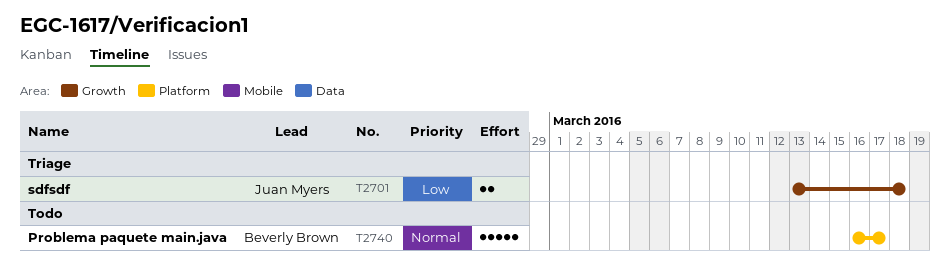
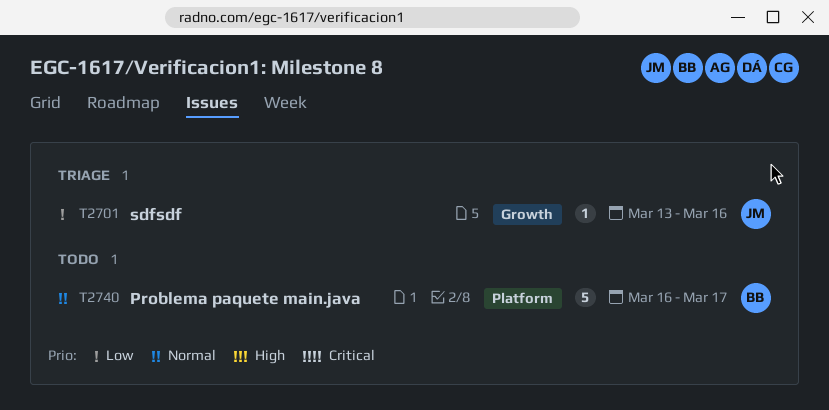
T2701, estimate: 2 -> 1
T2701, due: Mar 18 -> Mar 16

